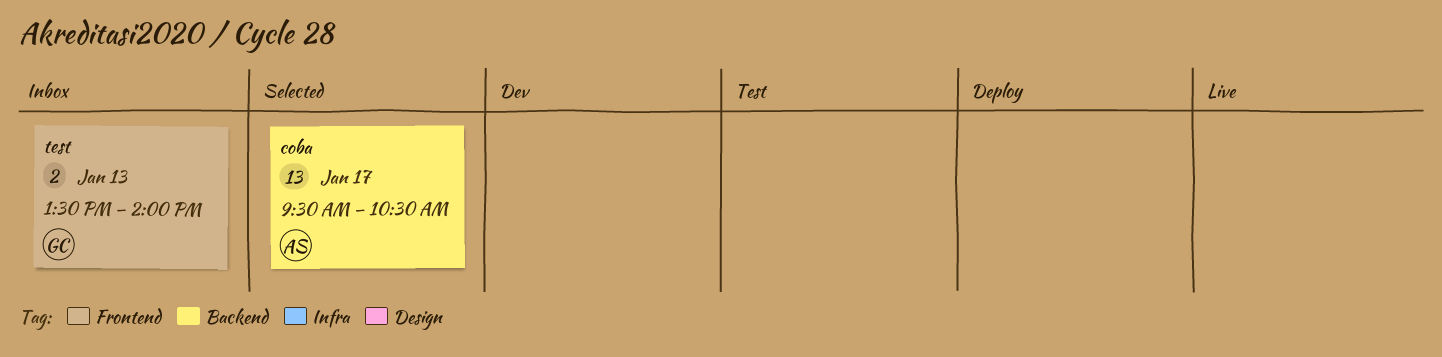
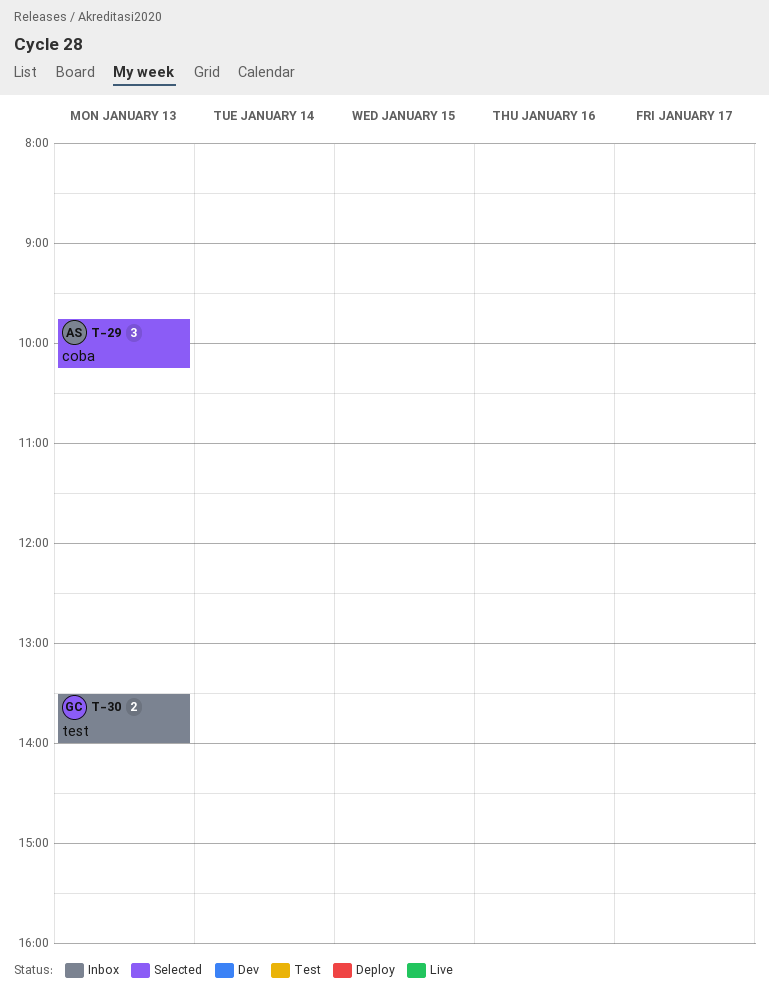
coba, estimate: 13 -> 3
coba, day: Jan 17 -> Jan 13
coba, begins: 09:30 -> 09:45
coba, ends: 10:30 -> 10:15

